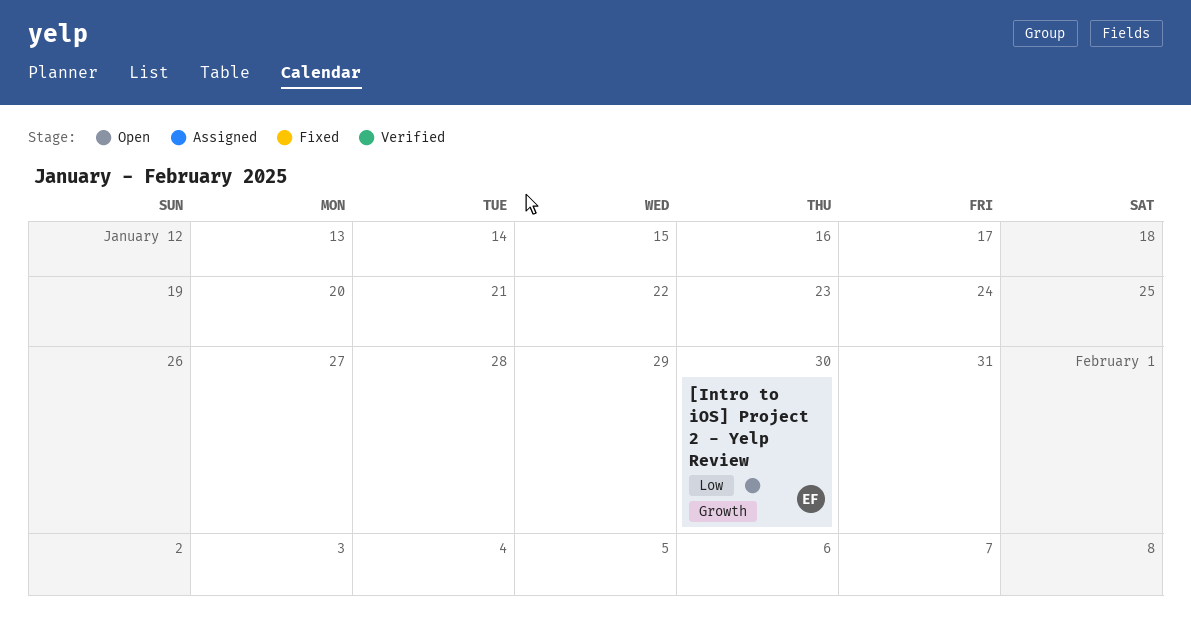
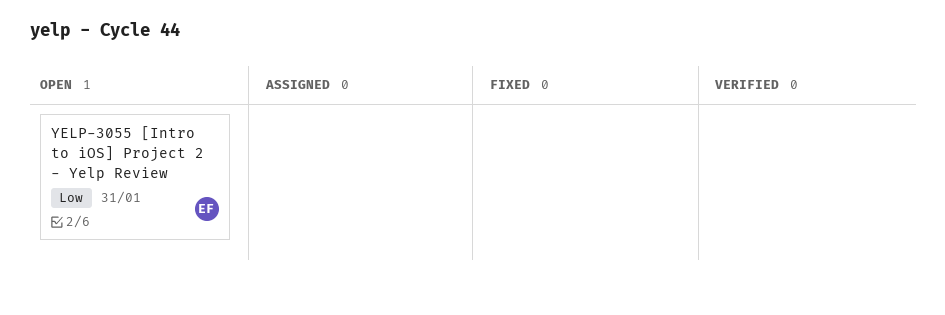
[Intro to iOS] Project 2 - Yelp Review, due: Jan 30 -> Jan 31

